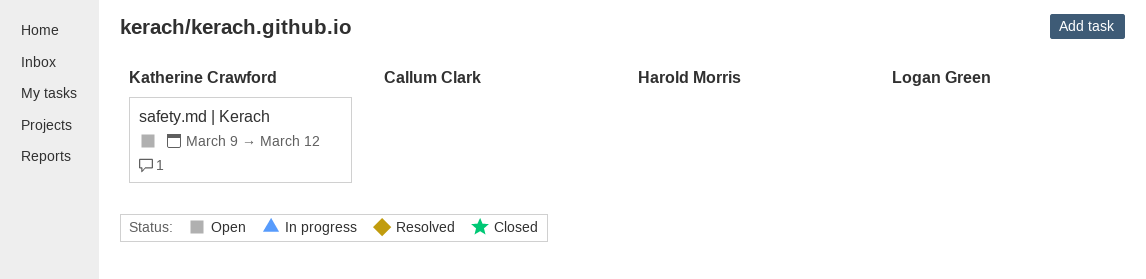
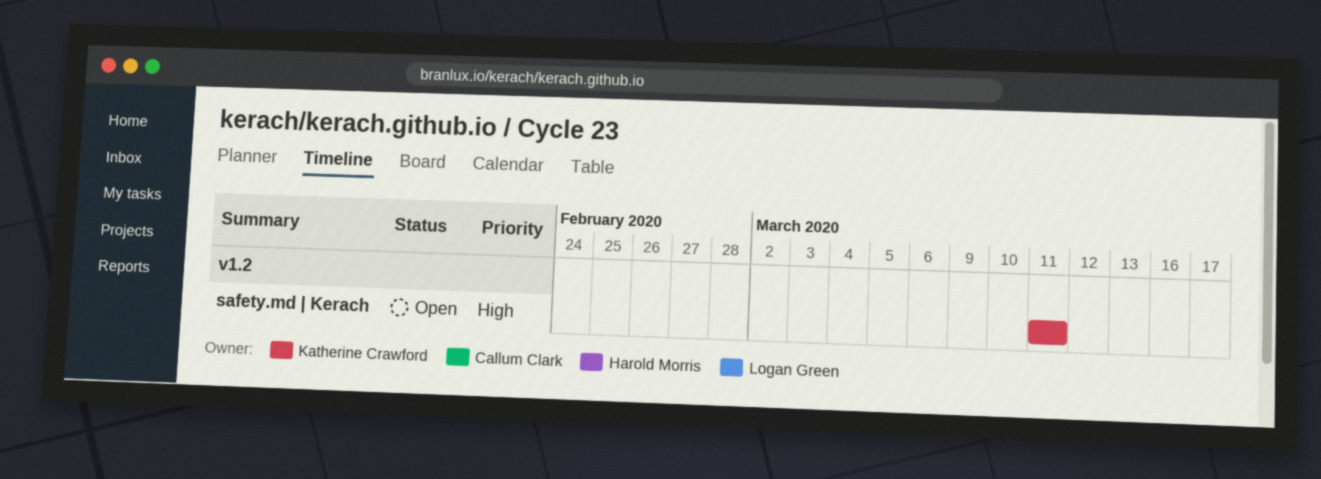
safety.md | Kerach, start: Mar 9 -> Mar 11
safety.md | Kerach, due: Mar 12 -> Mar 11

